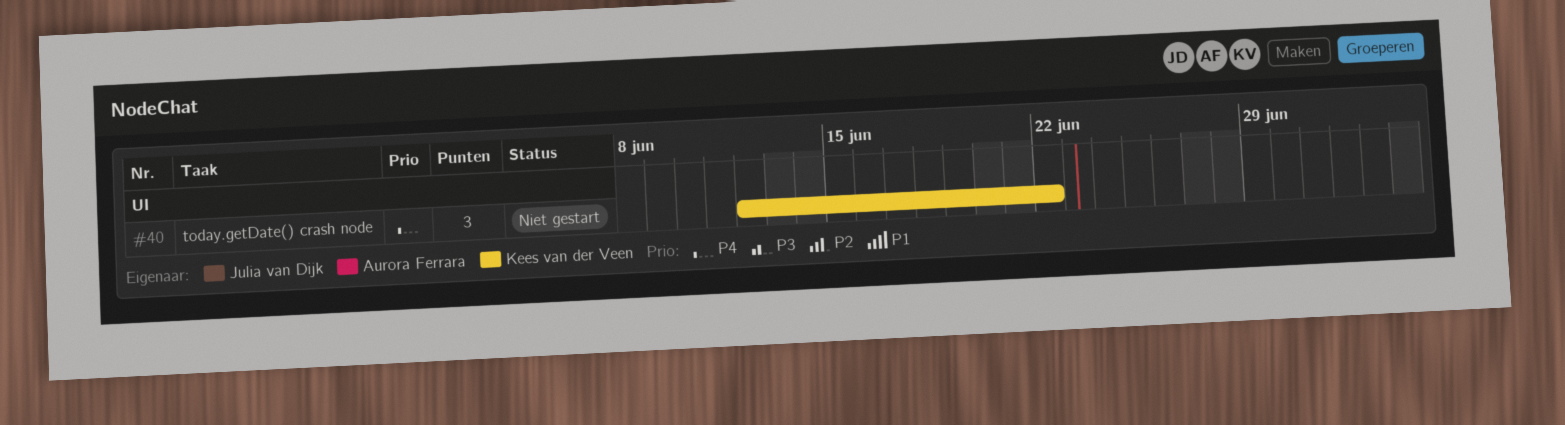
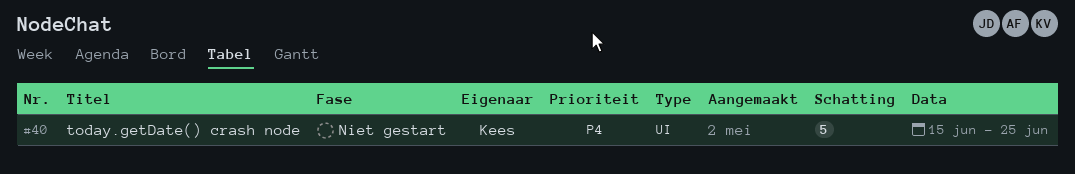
#40, estimate: 3 -> 5
#40, start: Jun 12 -> Jun 15
#40, due: Jun 22 -> Jun 25

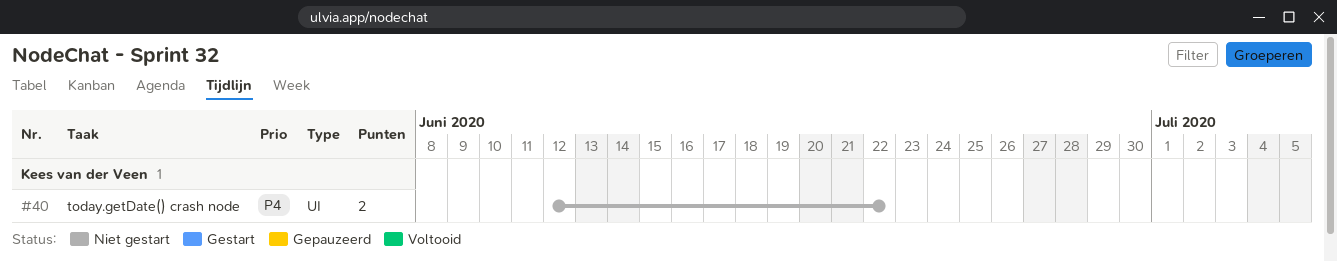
#40, estimate: 5 -> 2
#40, start: Jun 15 -> Jun 12
#40, due: Jun 25 -> Jun 22

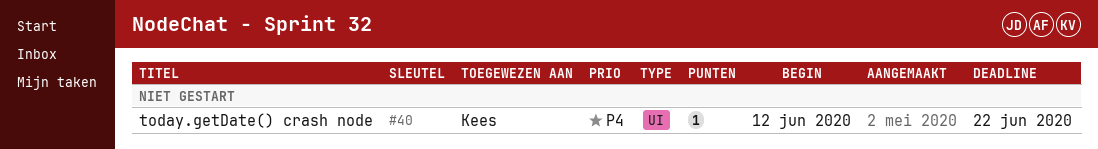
#40, estimate: 2 -> 1

